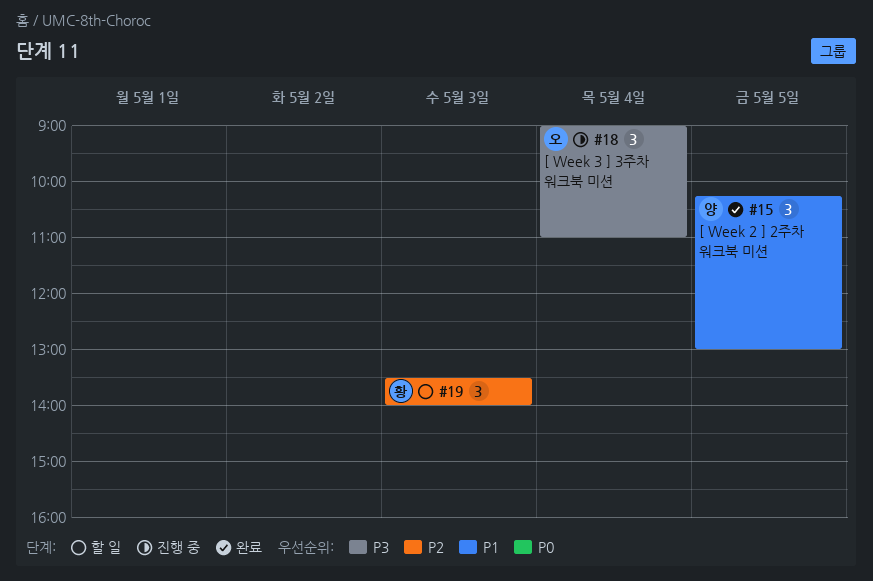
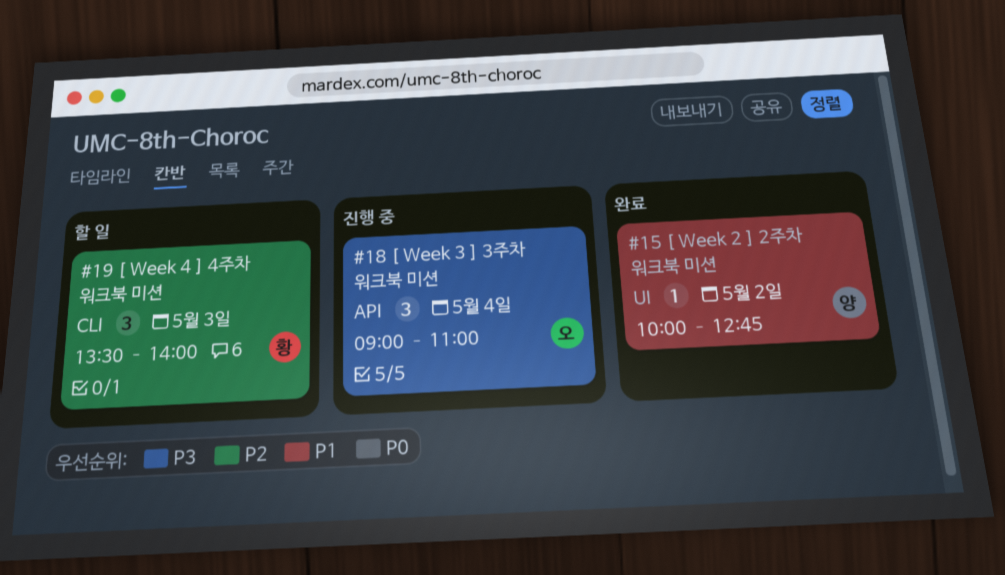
#15, estimate: 3 -> 1
#15, day: May 5 -> May 2
#15, begins: 10:15 -> 10:00
#15, ends: 13:00 -> 12:45

